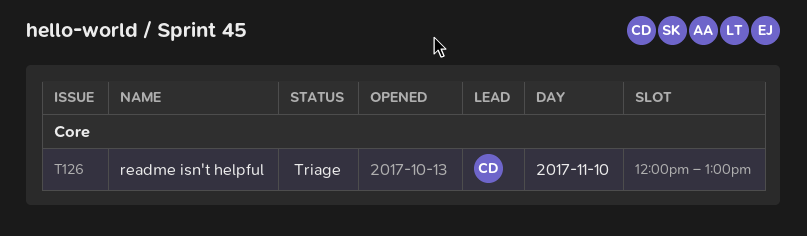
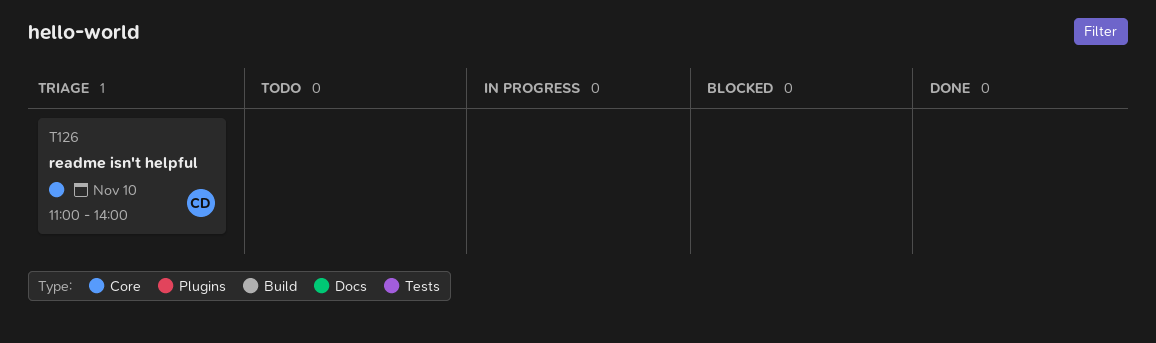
T126, begins: 12:00 -> 11:00
T126, ends: 13:00 -> 14:00

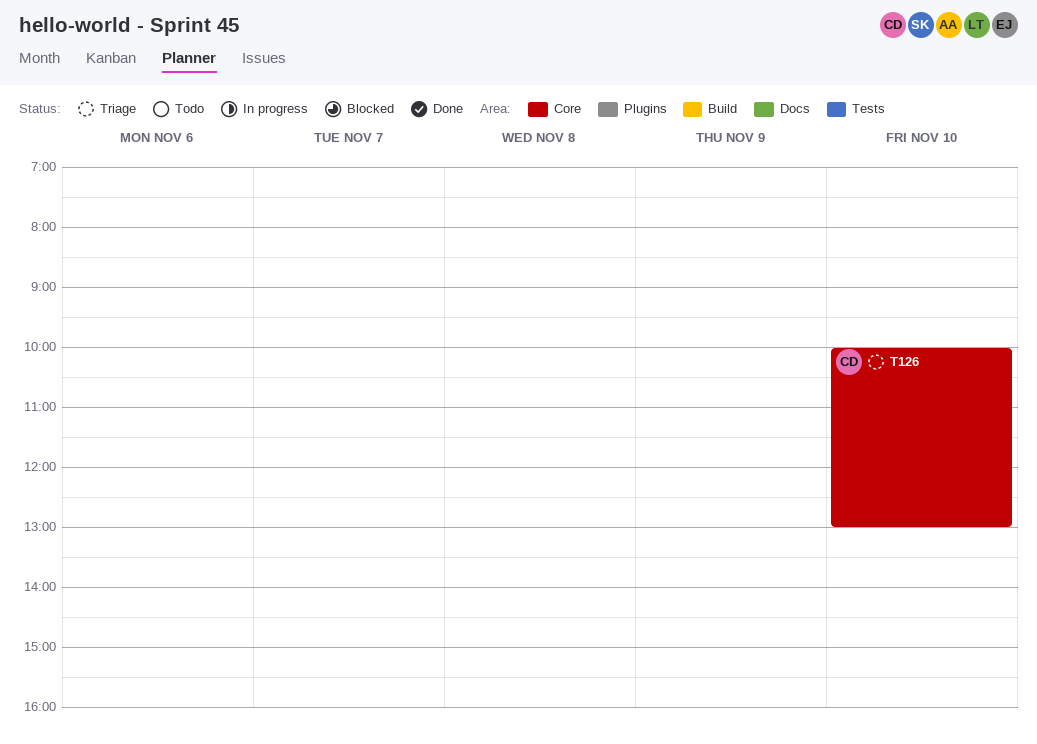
T126, begins: 11:00 -> 10:00
T126, ends: 14:00 -> 13:00

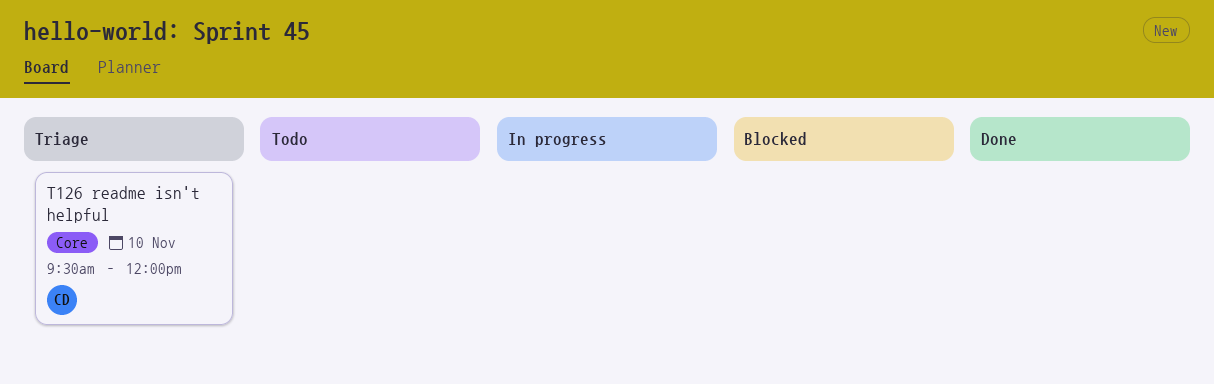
T126, begins: 10:00 -> 09:30
T126, ends: 13:00 -> 12:00

